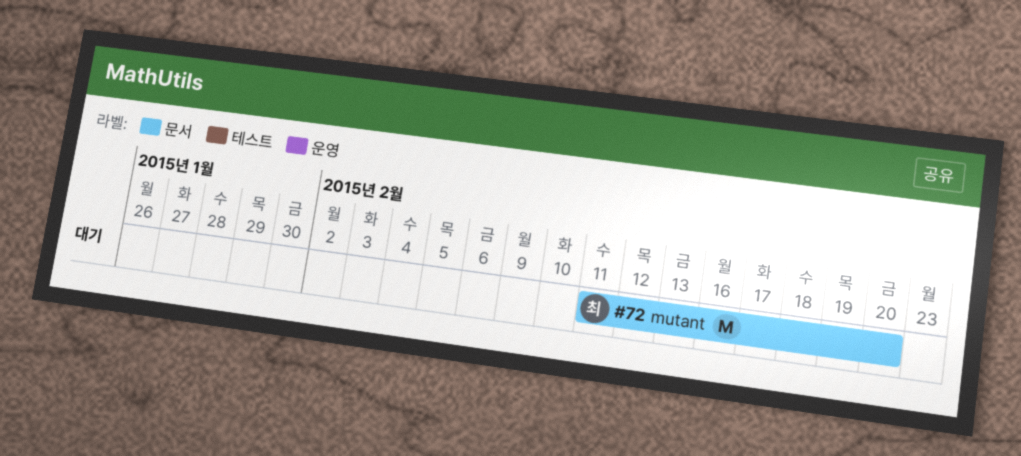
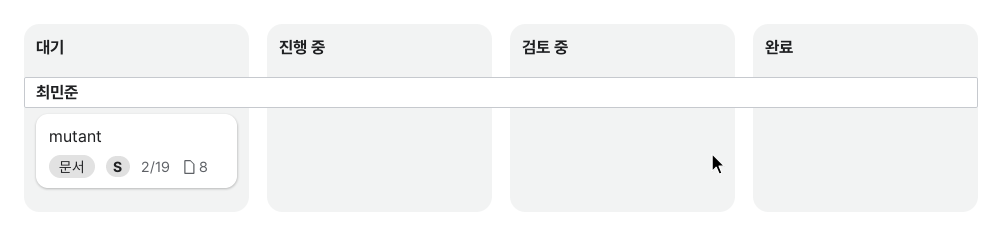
mutant, estimate: M -> S
mutant, due: Feb 20 -> Feb 19

